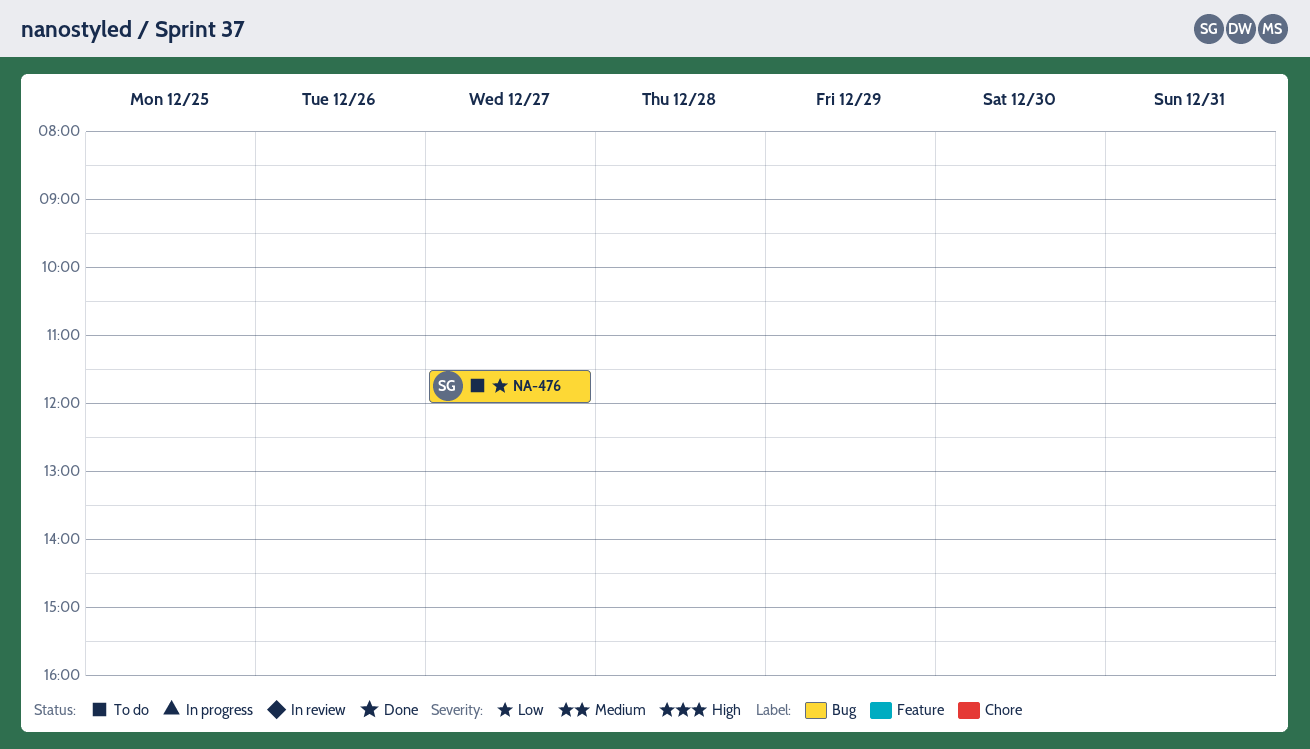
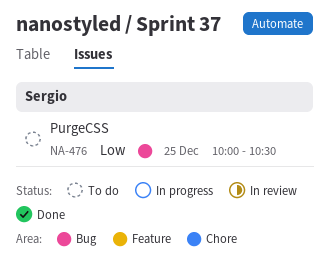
NA-476, day: Dec 27 -> Dec 25
NA-476, begins: 11:30 -> 10:00
NA-476, ends: 12:00 -> 10:30

